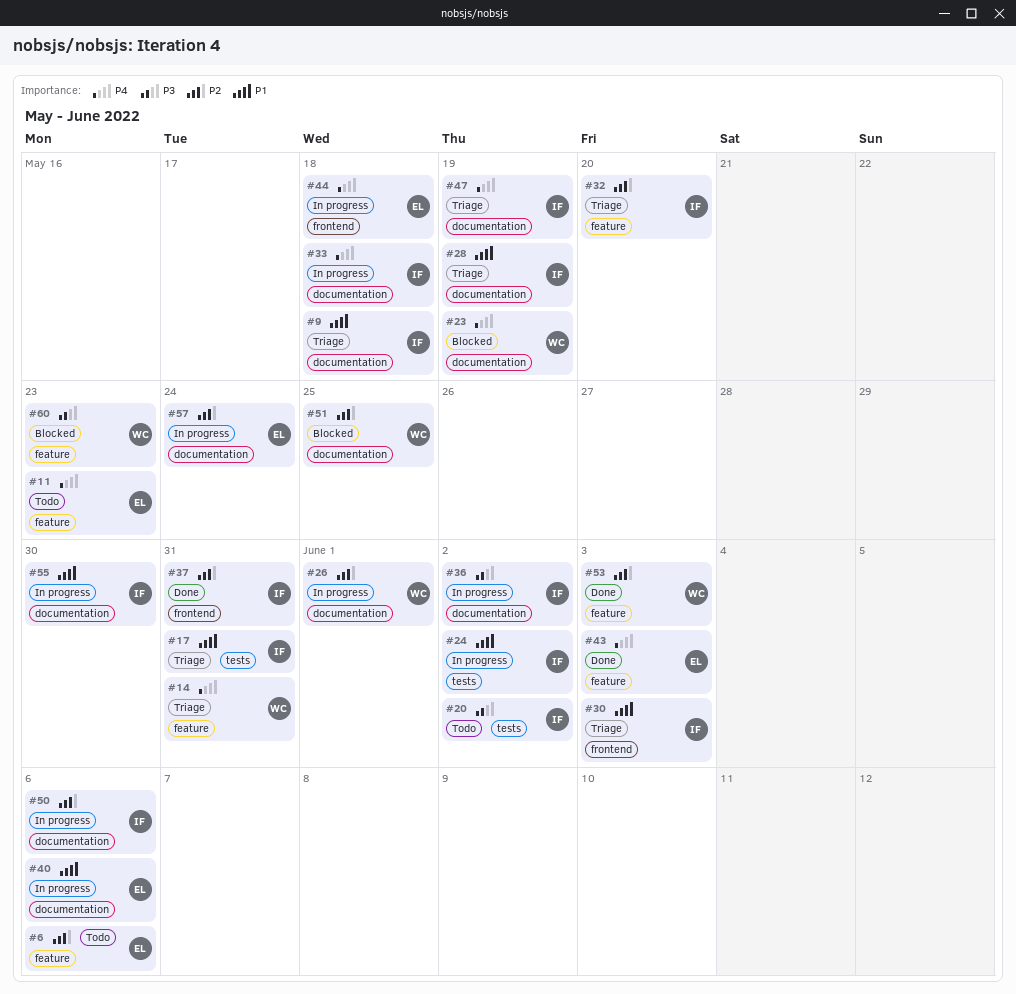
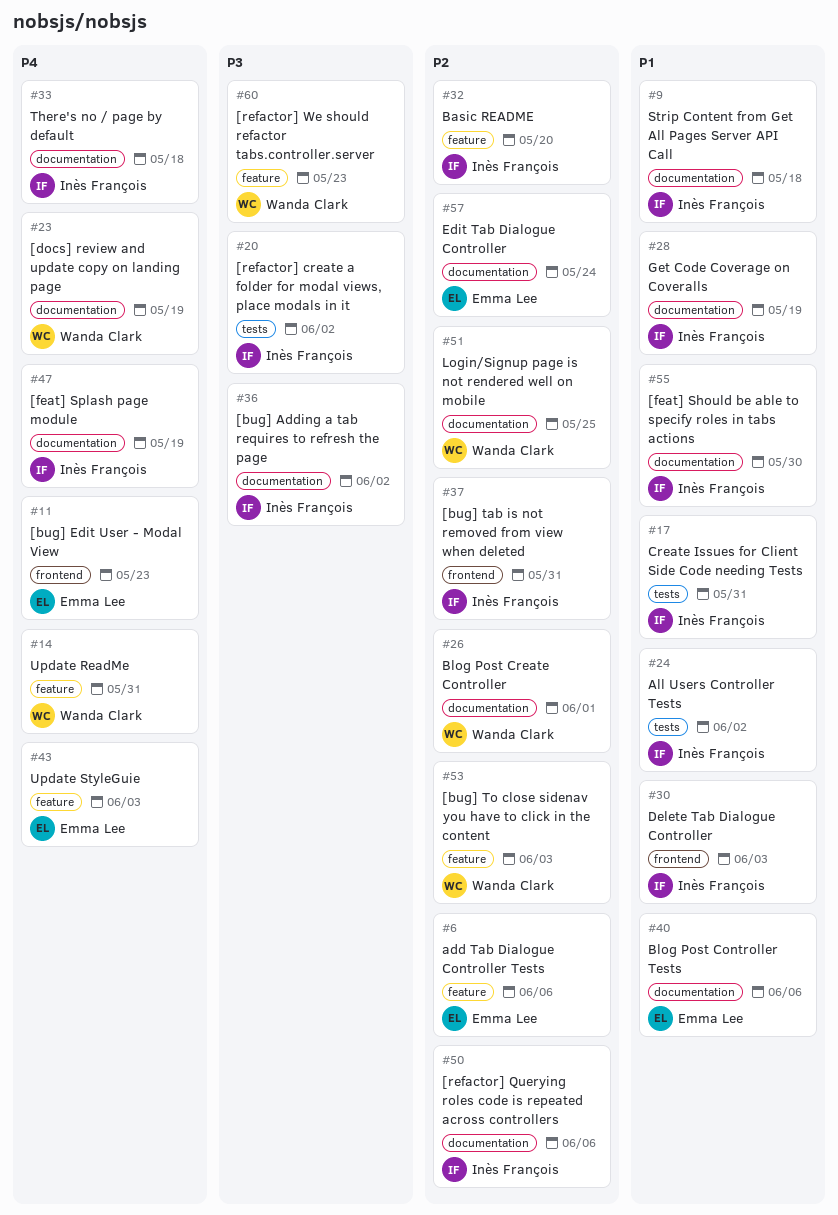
#11, label: feature -> frontend
#44: present -> none

